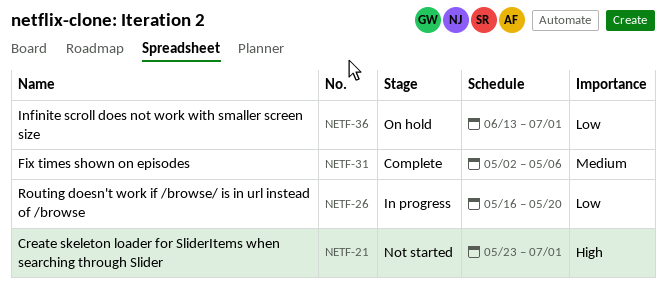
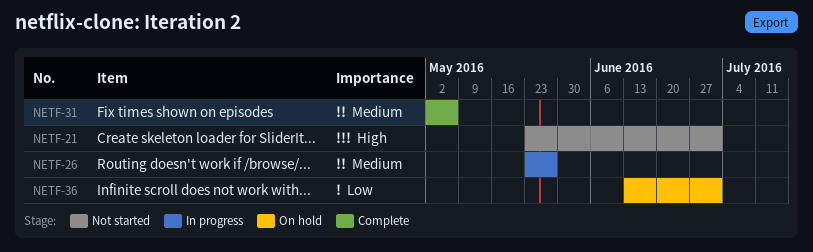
NETF-26, priority: Low -> Medium
NETF-26, start: May 16 -> May 23
NETF-26, due: May 20 -> May 27

